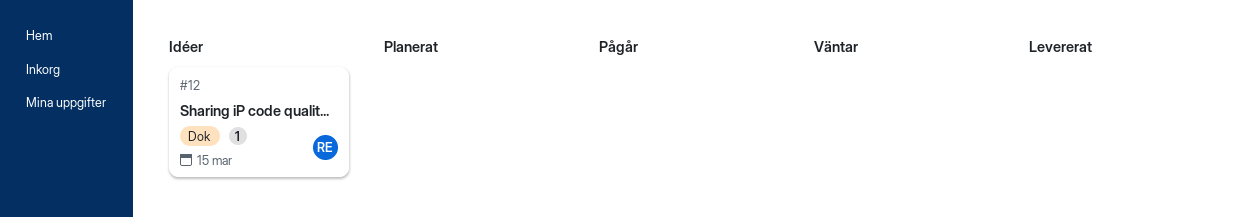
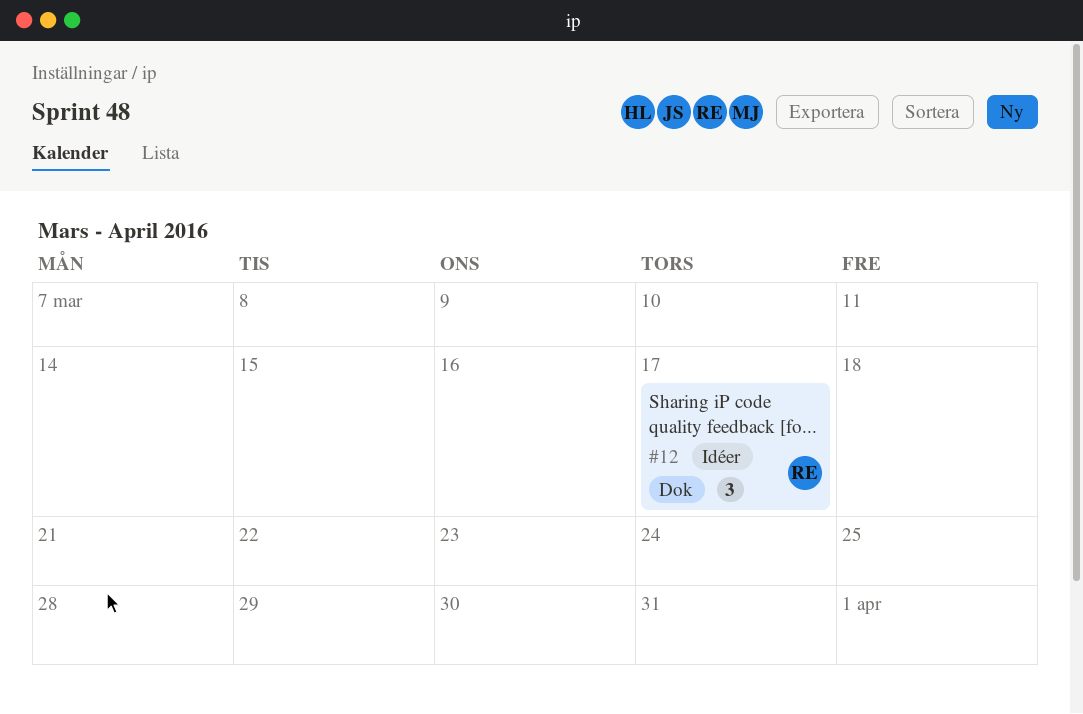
#12, estimate: 1 -> 3
#12, due: Mar 15 -> Mar 17

